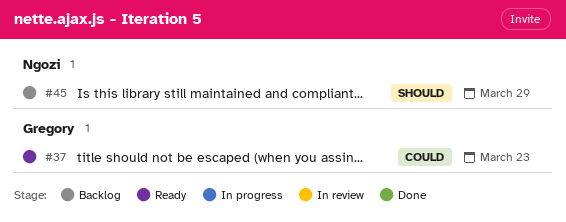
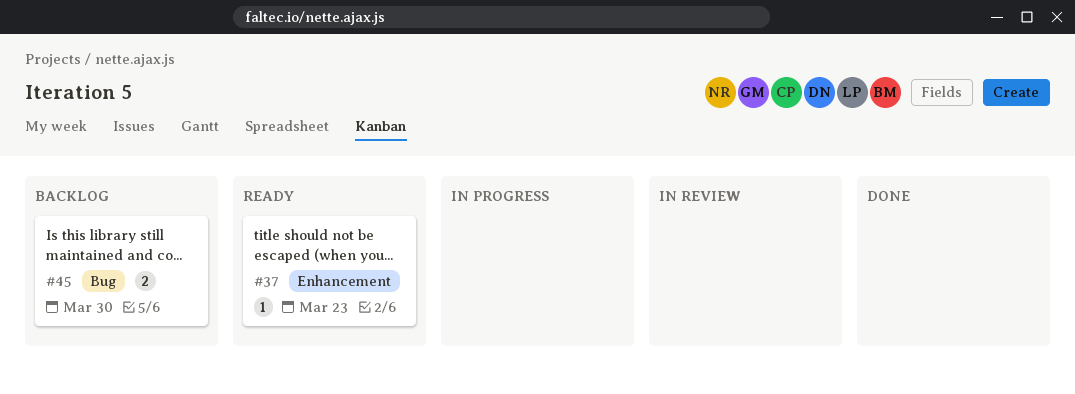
#45, due: Mar 29 -> Mar 30

